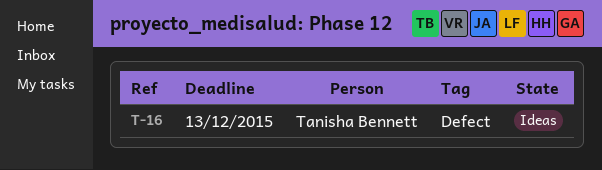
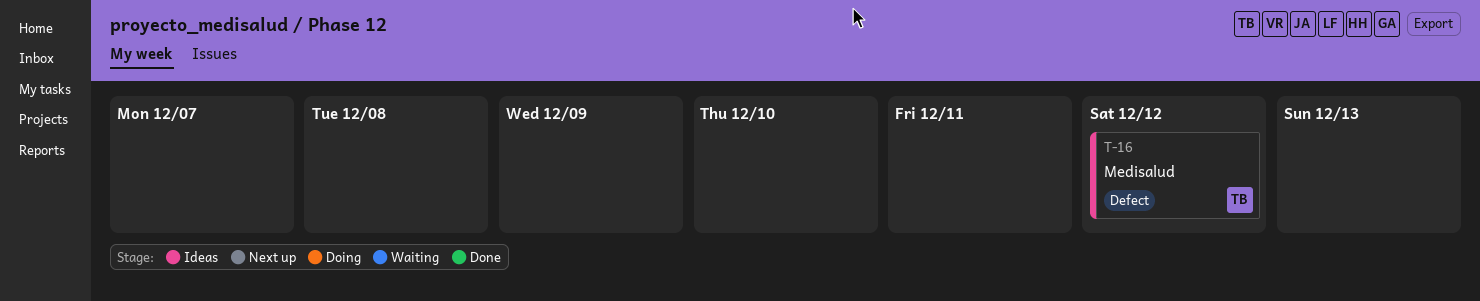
T-16, due: Dec 13 -> Dec 12

